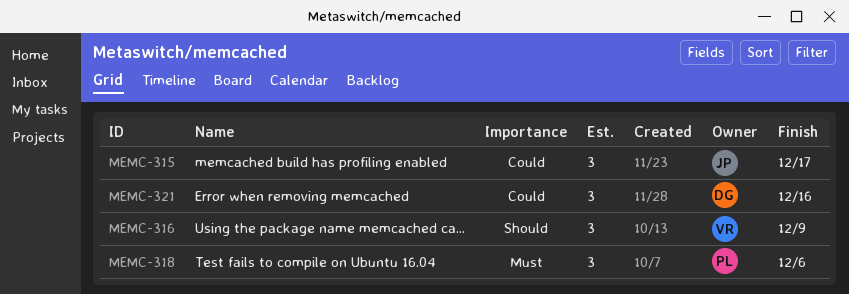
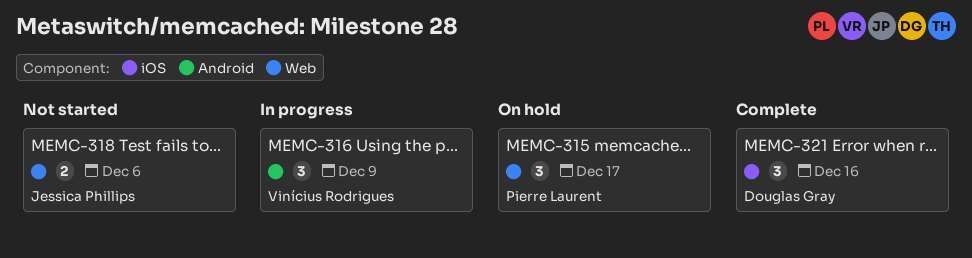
MEMC-315, owner: Jessica Phillips -> Pierre Laurent
MEMC-318, owner: Pierre Laurent -> Jessica Phillips
MEMC-318, estimate: 3 -> 2

